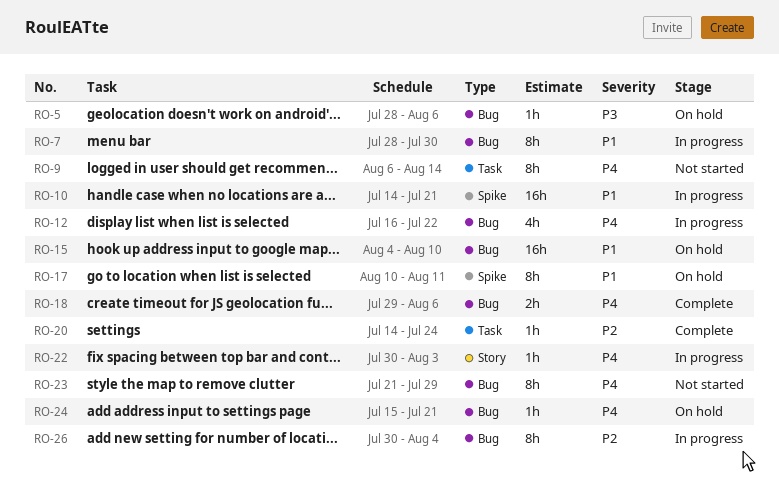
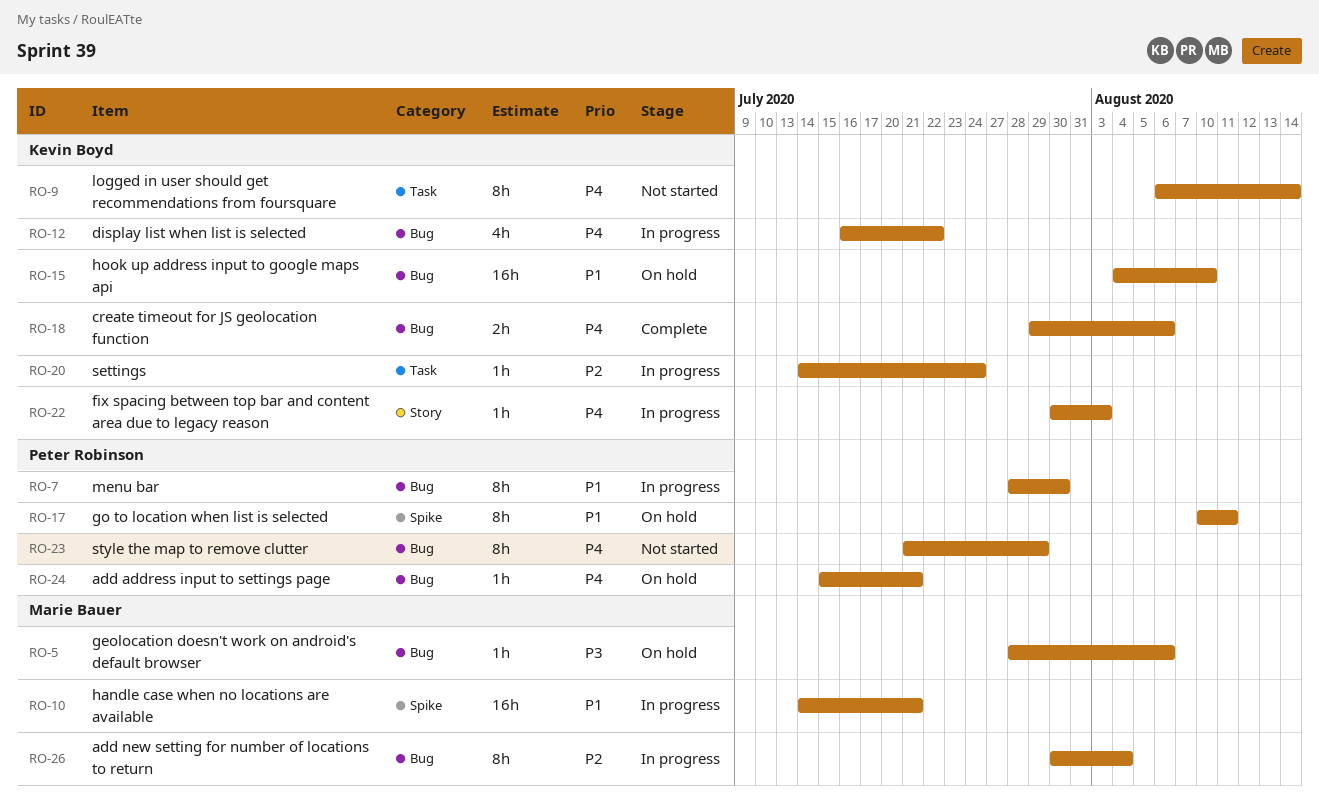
RO-20, status: Complete -> In progress

